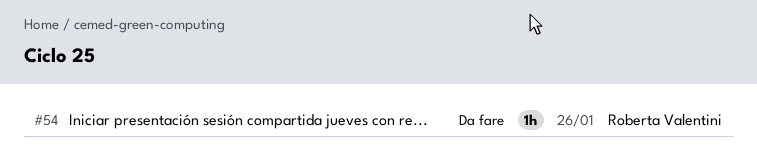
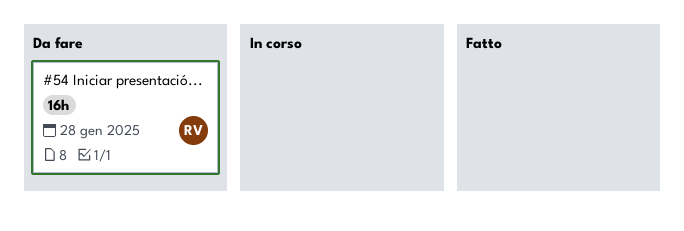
#54, estimate: 1h -> 16h
#54, due: Jan 26 -> Jan 28

